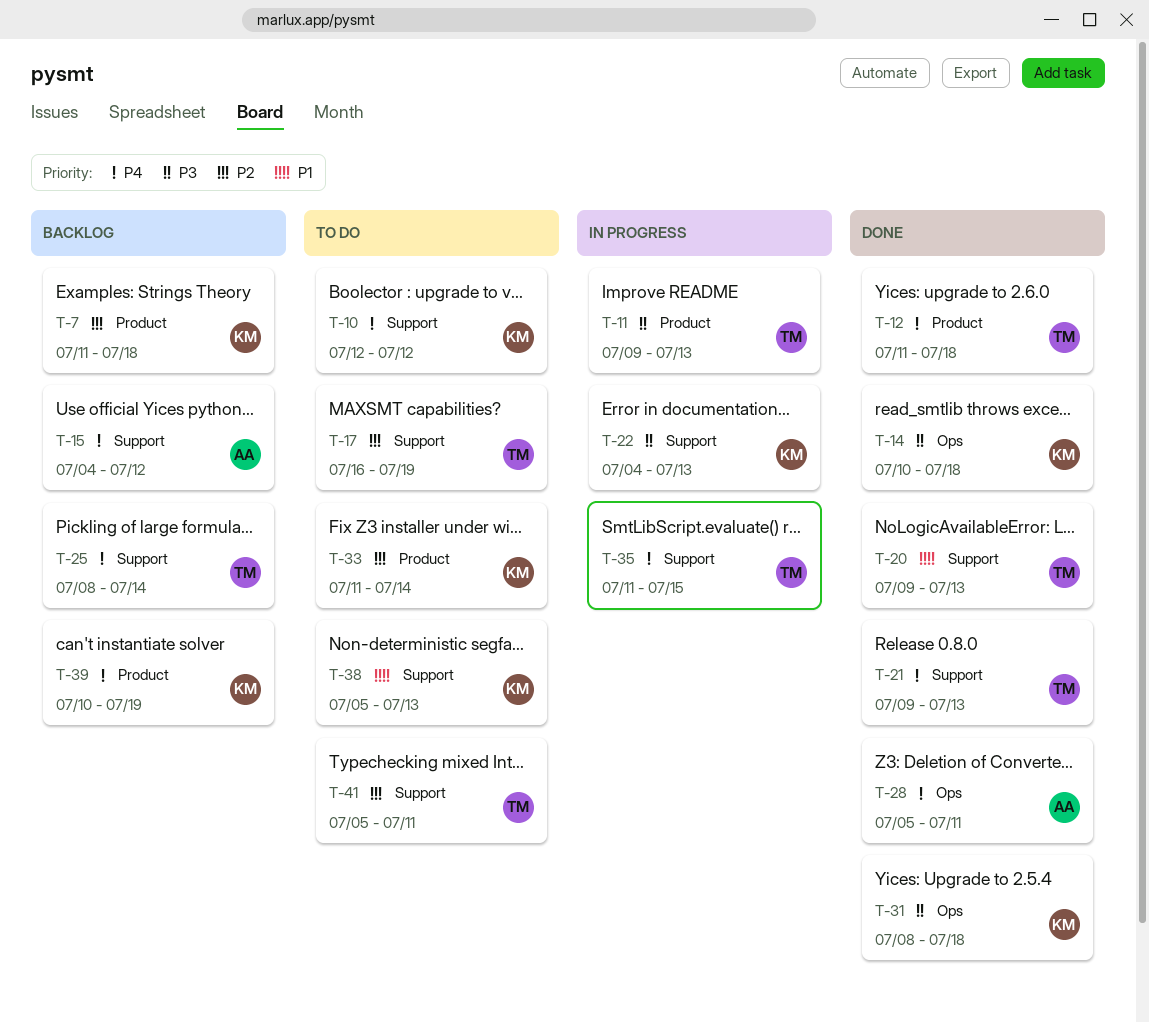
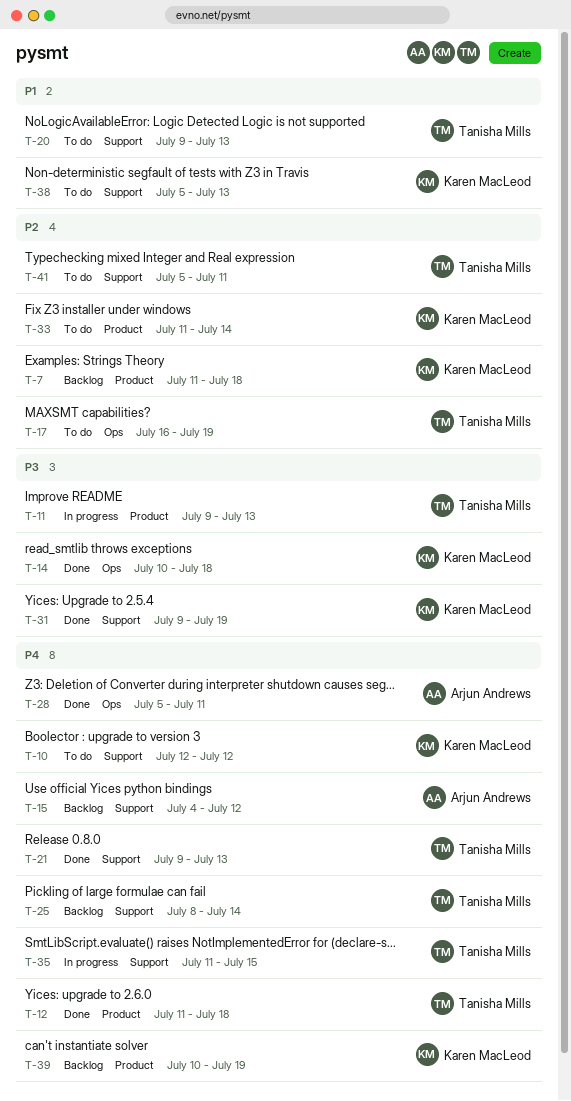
T-17, label: Support -> Ops
T-20, status: Done -> To do
T-22: present -> none
T-31, label: Ops -> Support
T-31, start: Jul 8 -> Jul 9
T-31, due: Jul 18 -> Jul 19

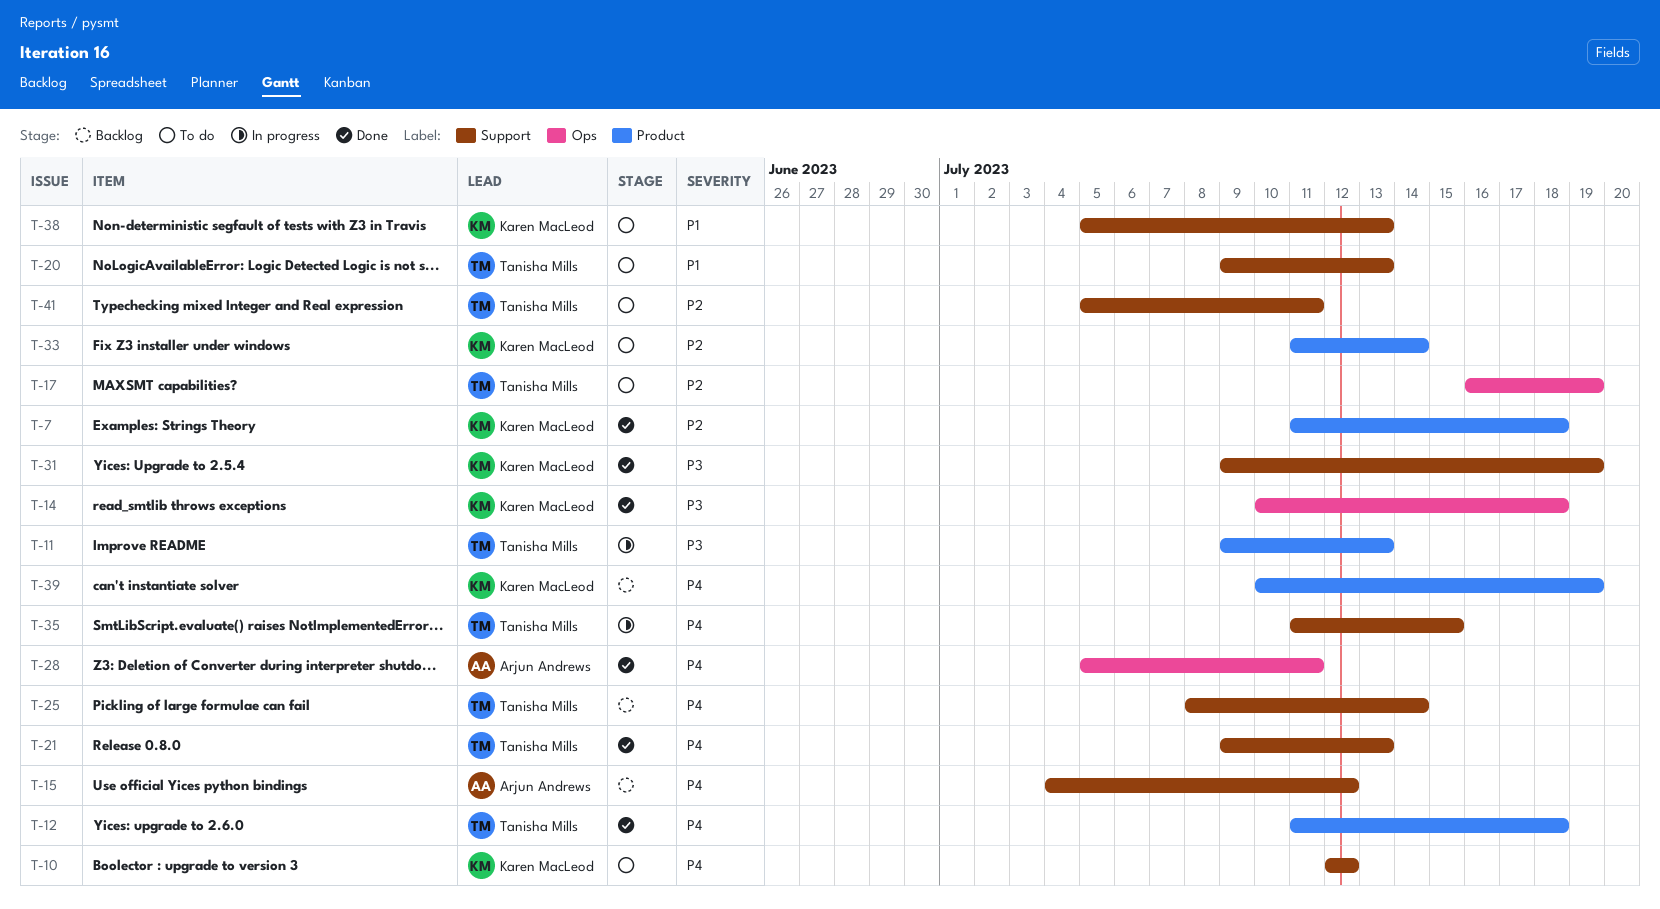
T-7, status: Backlog -> Done

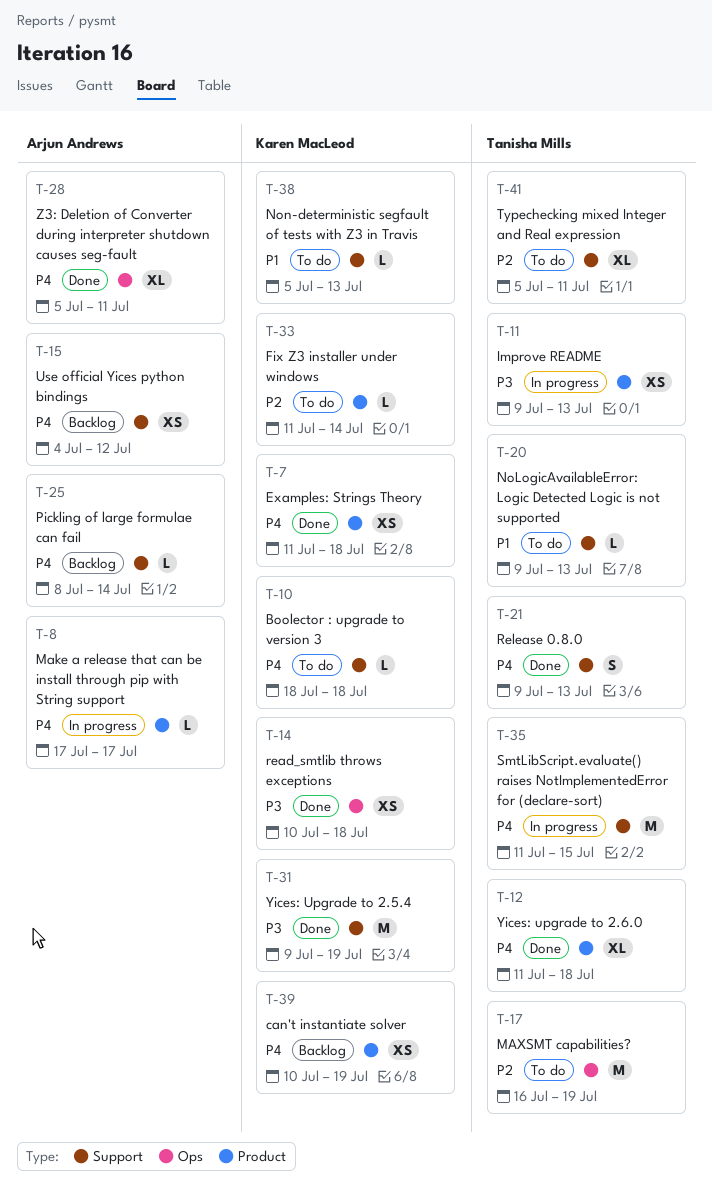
T-7, priority: P2 -> P4
T-8: none -> present
T-10, start: Jul 12 -> Jul 18
T-10, due: Jul 12 -> Jul 18
T-25, owner: Tanisha Mills -> Arjun Andrews

